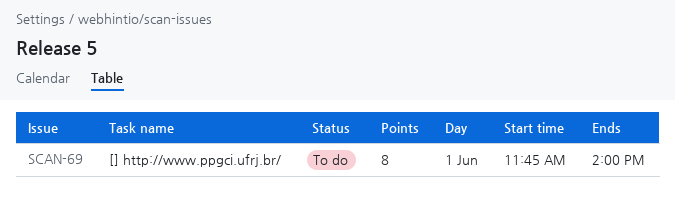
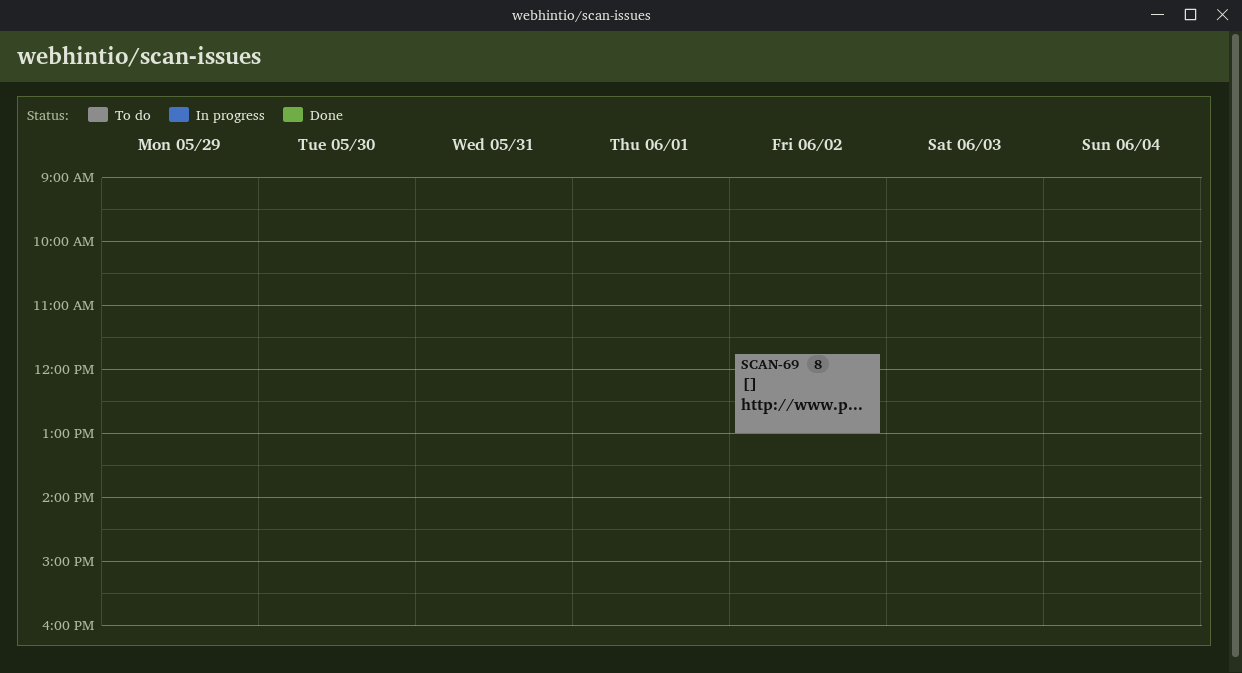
SCAN-69, day: Jun 1 -> Jun 2
SCAN-69, ends: 14:00 -> 13:00

